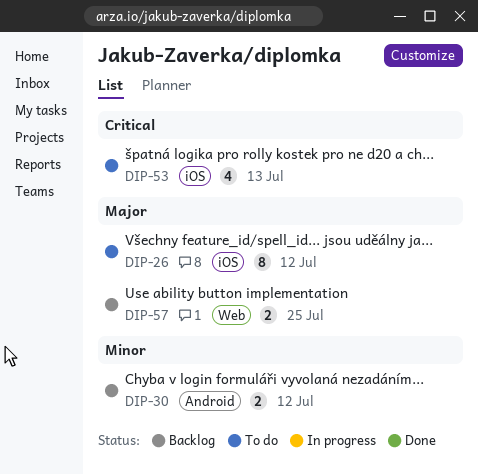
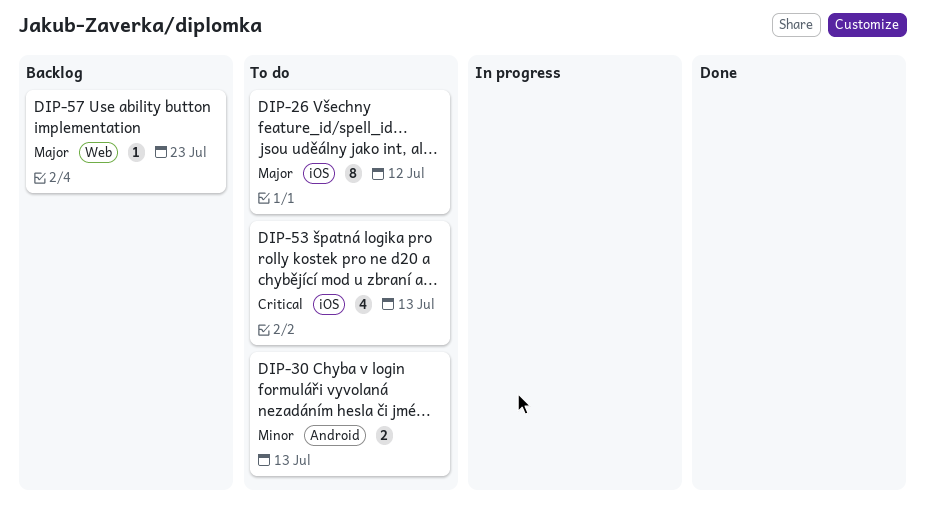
DIP-30, status: Backlog -> To do
DIP-30, due: Jul 12 -> Jul 13
DIP-57, estimate: 2 -> 1
DIP-57, due: Jul 25 -> Jul 23

